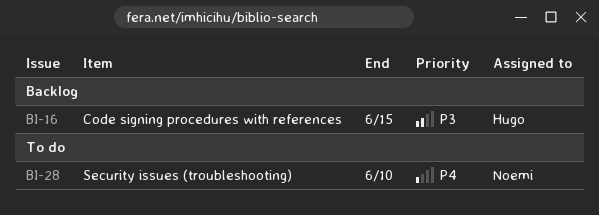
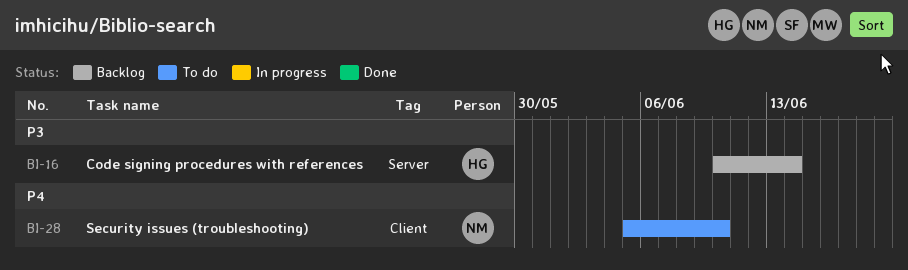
BI-16, due: Jun 15 -> Jun 14

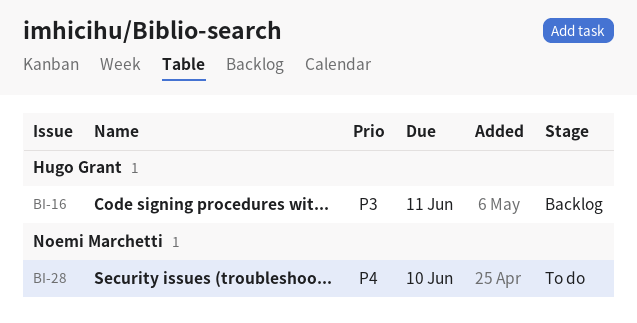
BI-16, due: Jun 14 -> Jun 11

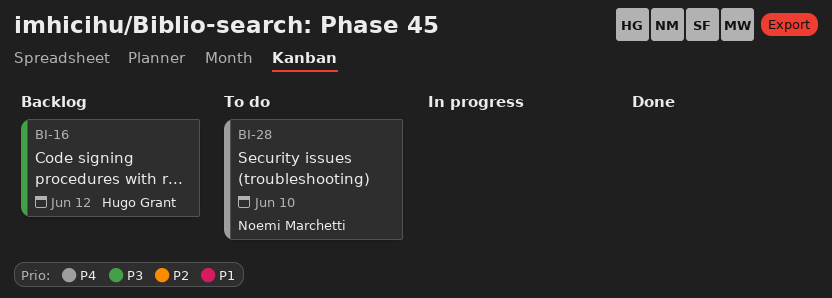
BI-16, due: Jun 11 -> Jun 12

